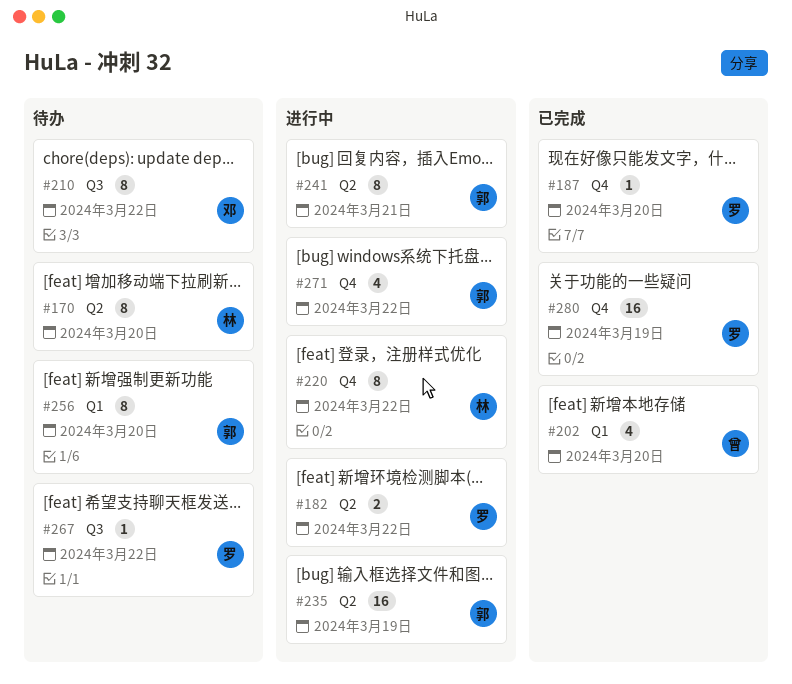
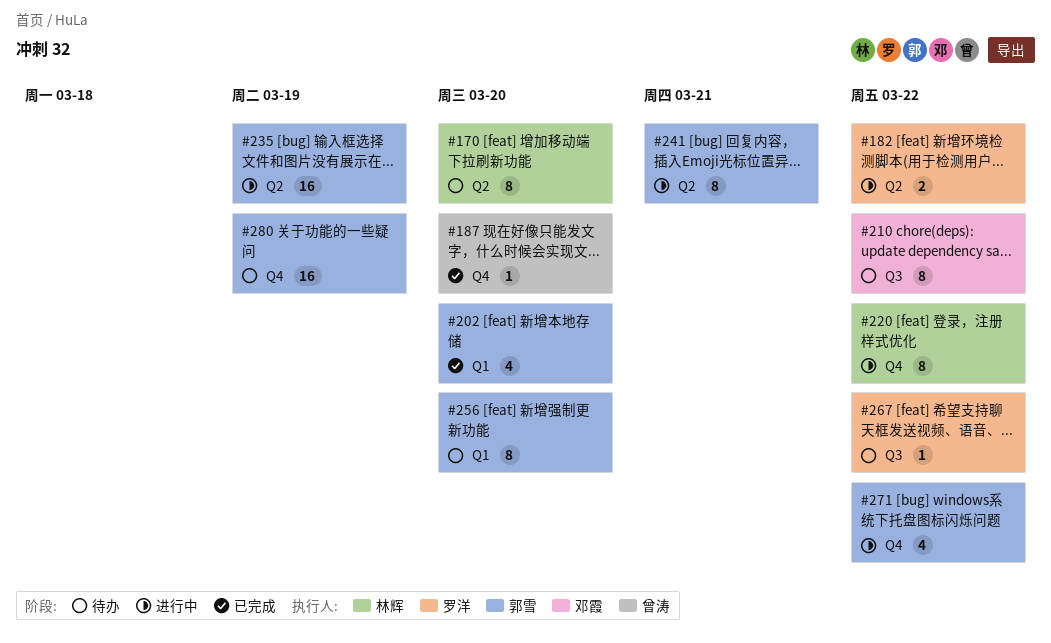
#187, owner: 罗洋 -> 曾涛
#202, owner: 曾涛 -> 郭雪
#280, status: 已完成 -> 待办
#280, owner: 罗洋 -> 郭雪

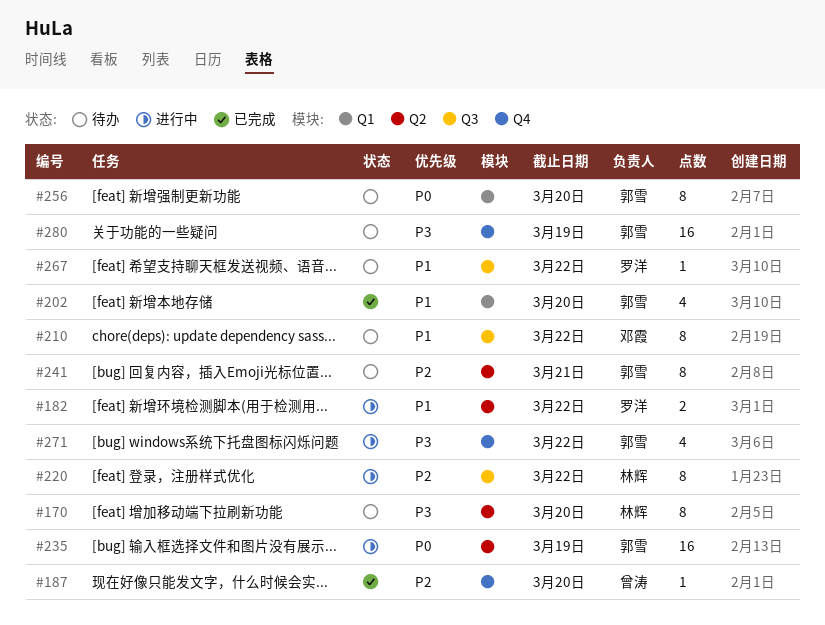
#220, label: Q4 -> Q3
#241, status: 进行中 -> 待办

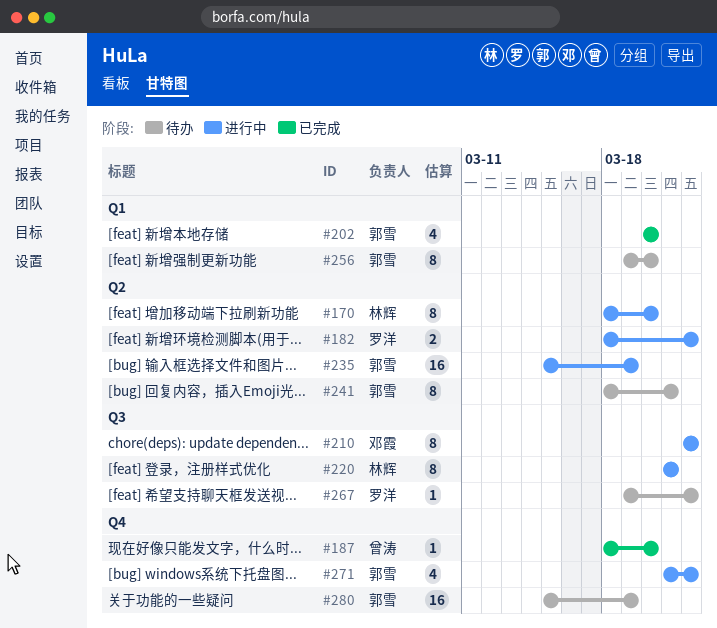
#170, status: 待办 -> 进行中
#210, status: 待办 -> 进行中
#220, due: Mar 22 -> Mar 21

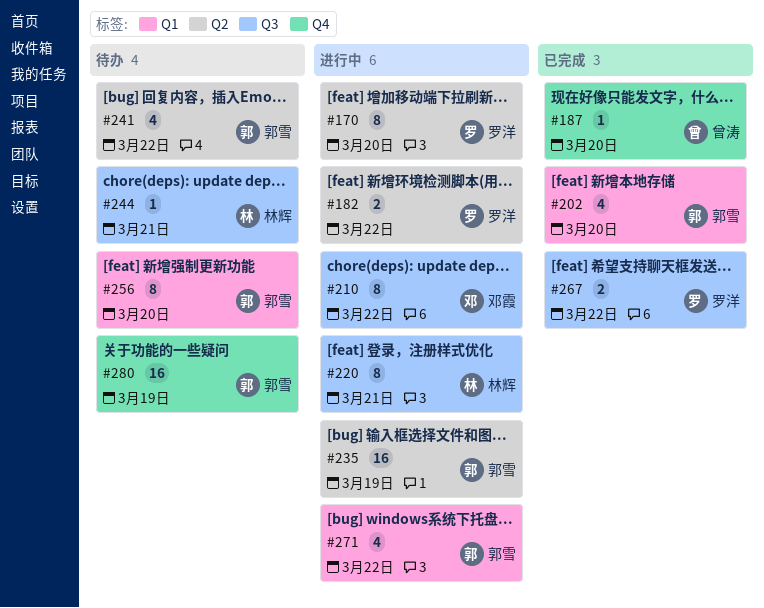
#170, owner: 林辉 -> 罗洋
#241, estimate: 8 -> 4
#241, due: Mar 21 -> Mar 22
#244: none -> present
#267, status: 待办 -> 已完成
#267, estimate: 1 -> 2
#271, label: Q4 -> Q1

